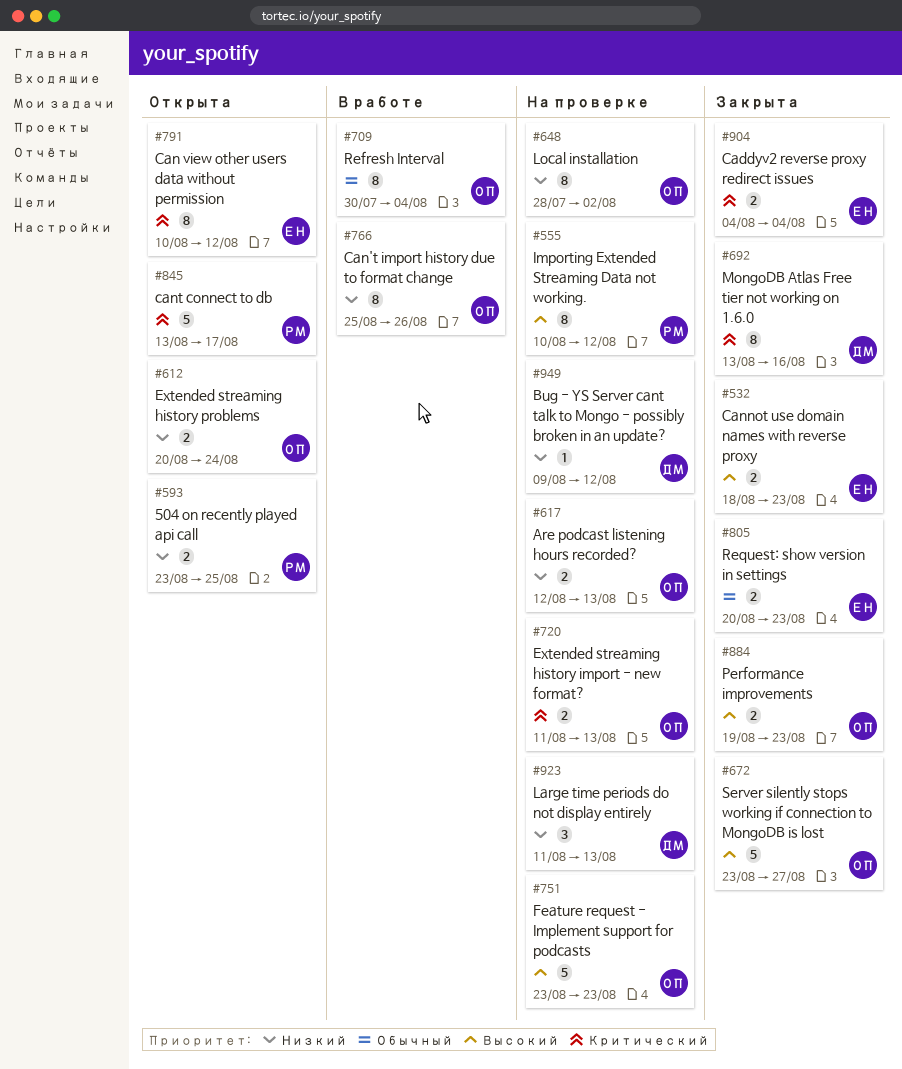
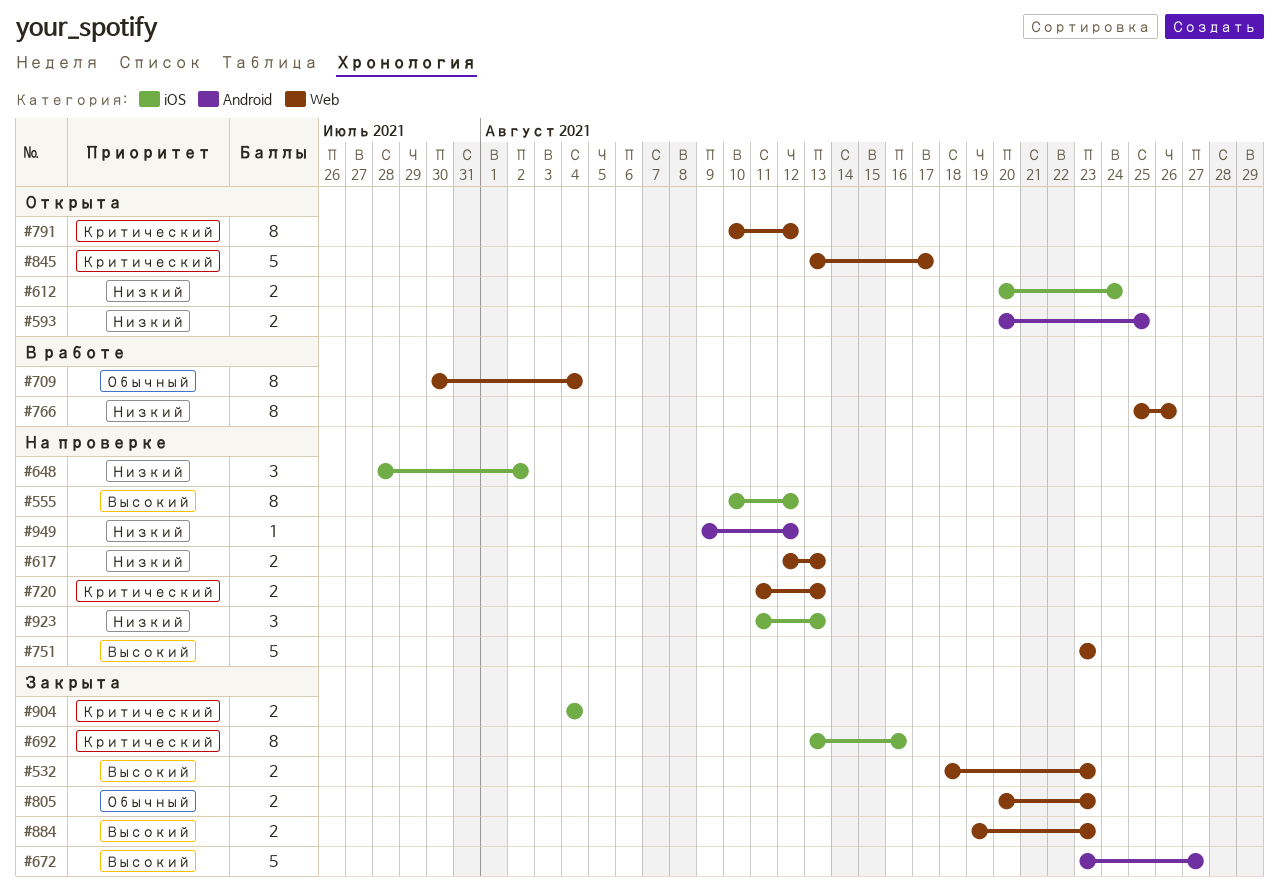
#593, start: Aug 23 -> Aug 20
#648, estimate: 8 -> 3

